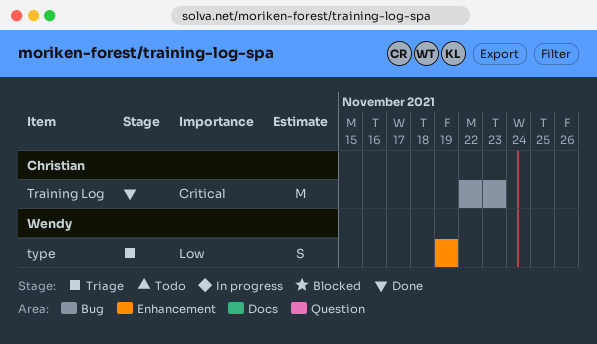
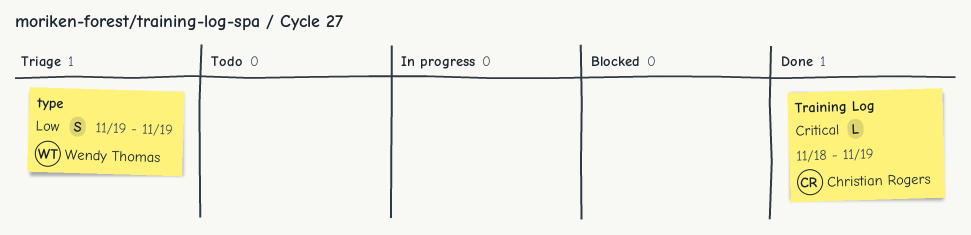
Training Log, estimate: M -> L
Training Log, start: Nov 22 -> Nov 18
Training Log, due: Nov 23 -> Nov 19

